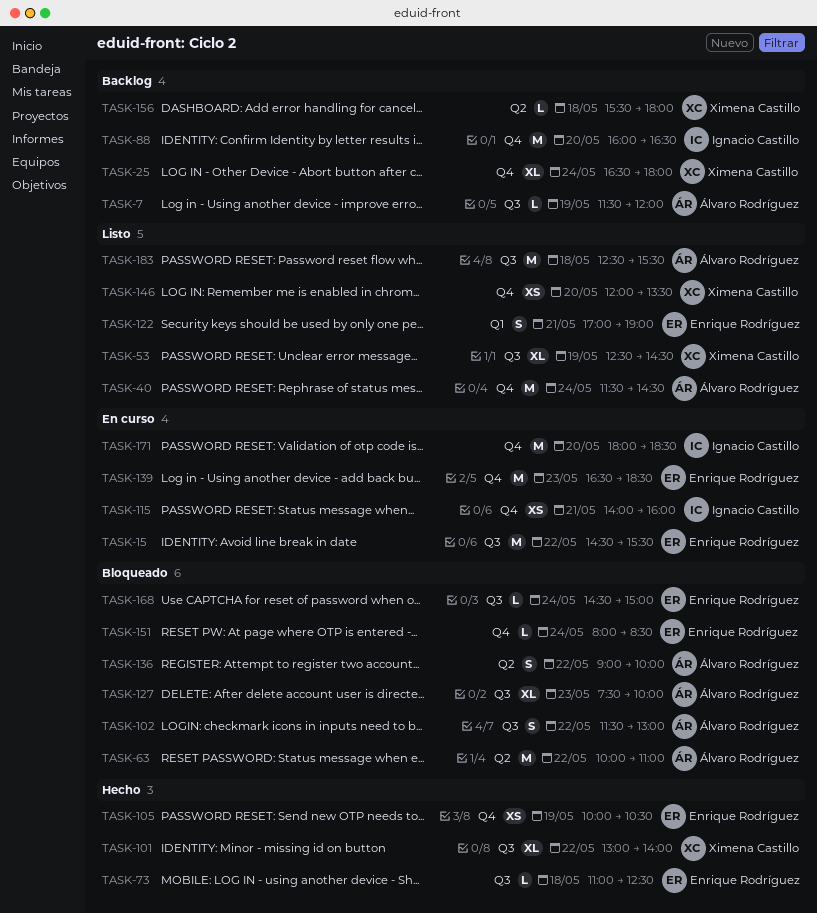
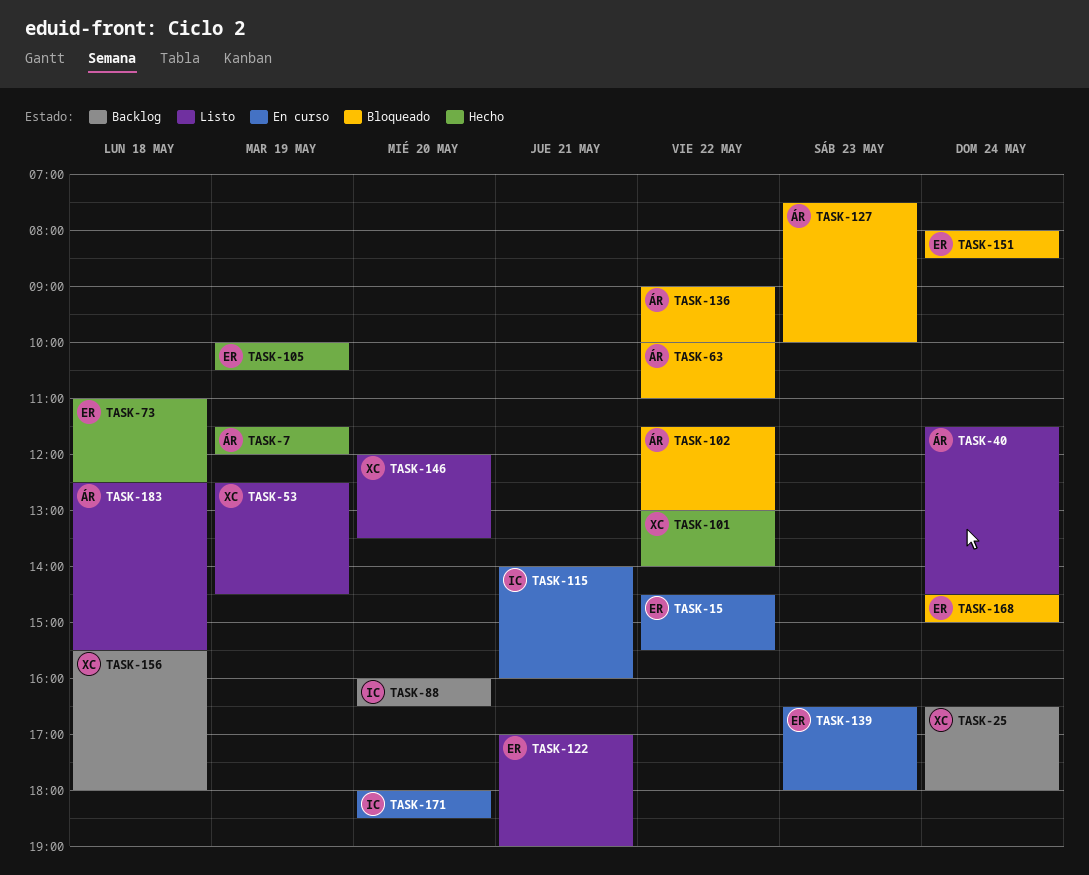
TASK-7, status: Backlog -> Hecho
TASK-139, ends: 18:30 -> 18:00

